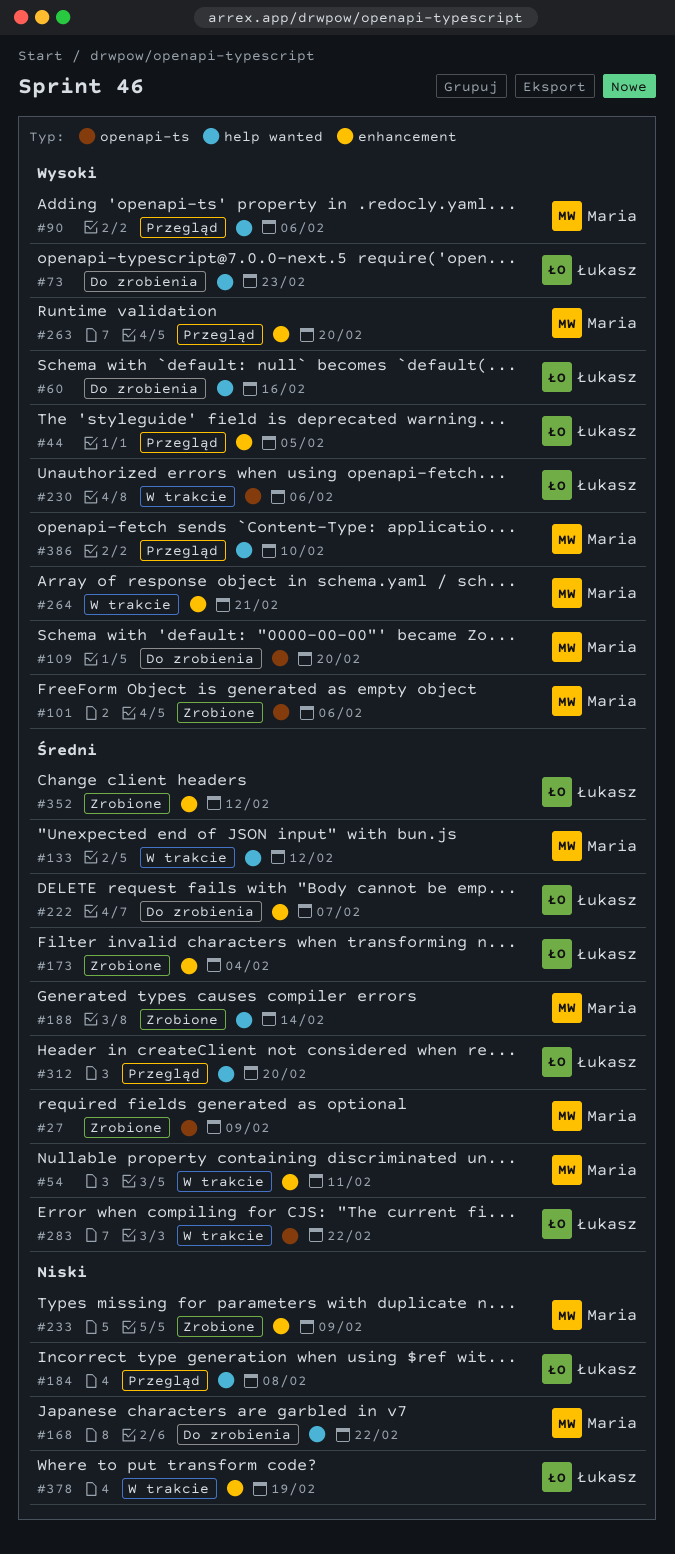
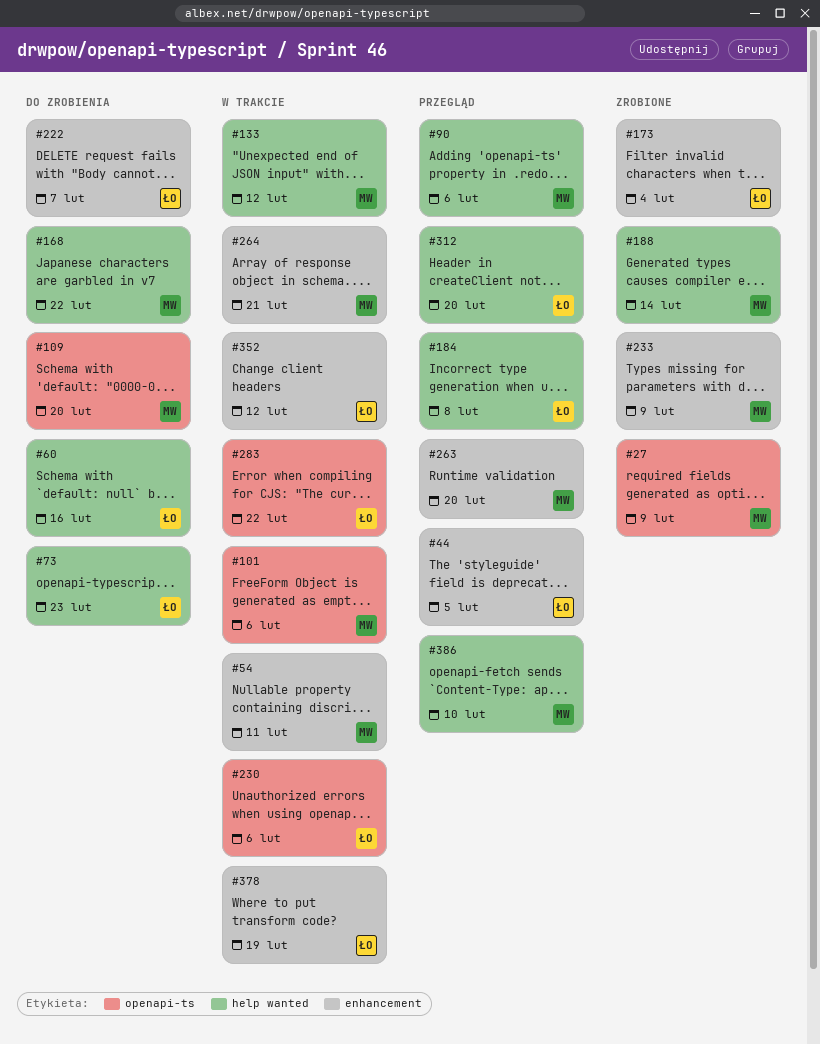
#101, status: Zrobione -> W trakcie
#352, status: Zrobione -> W trakcie

